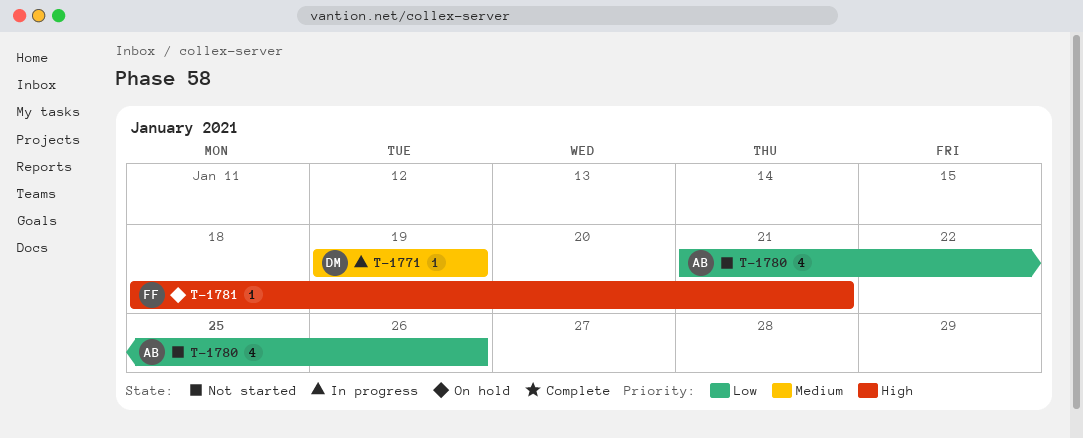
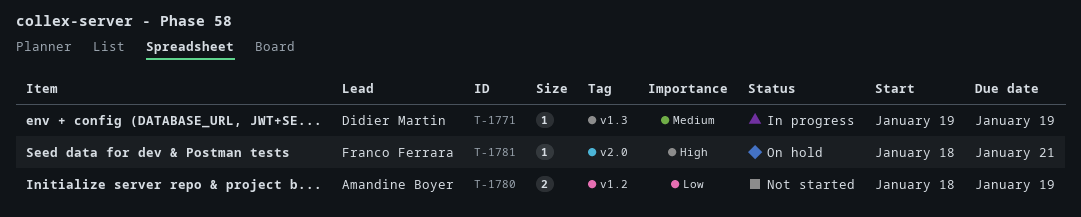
T-1780, estimate: 4 -> 2
T-1780, start: Jan 21 -> Jan 18
T-1780, due: Jan 26 -> Jan 19

